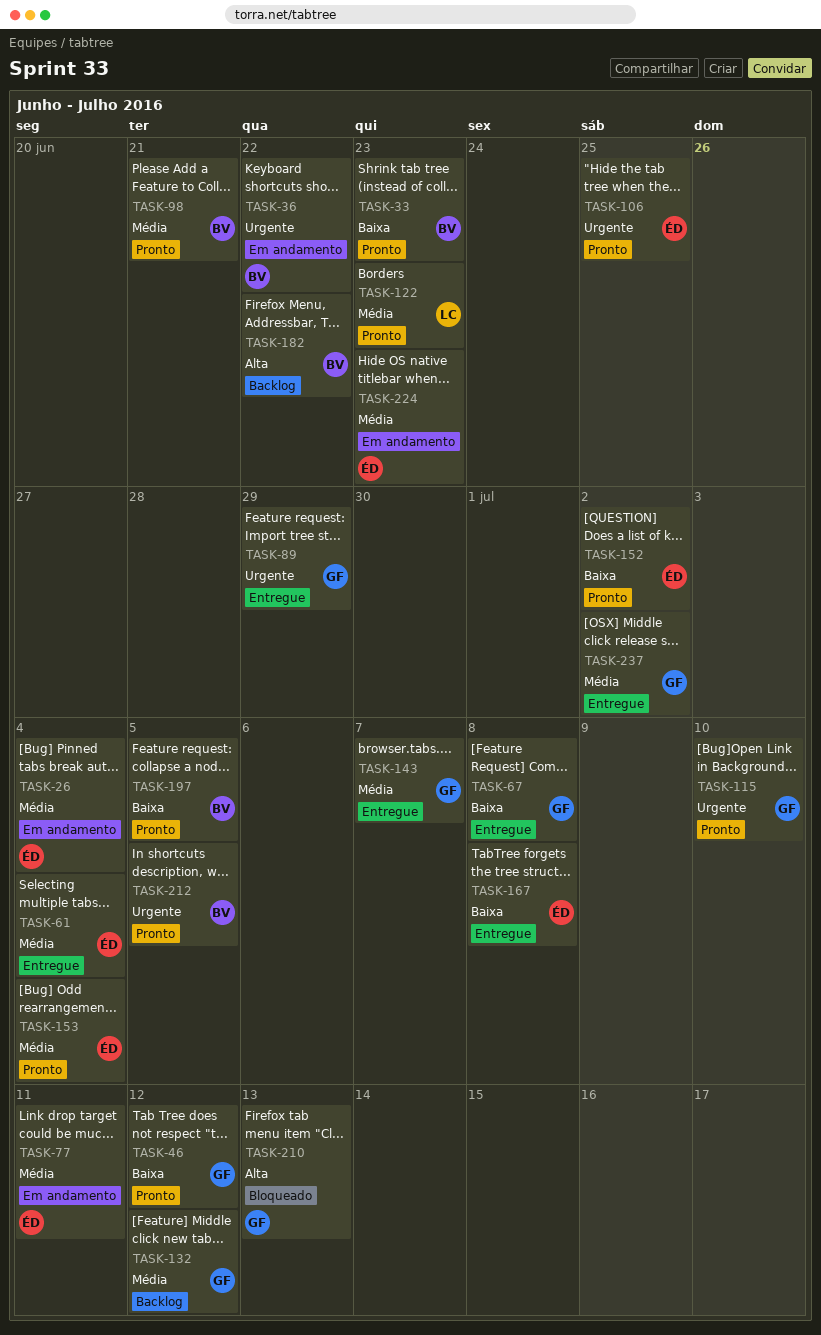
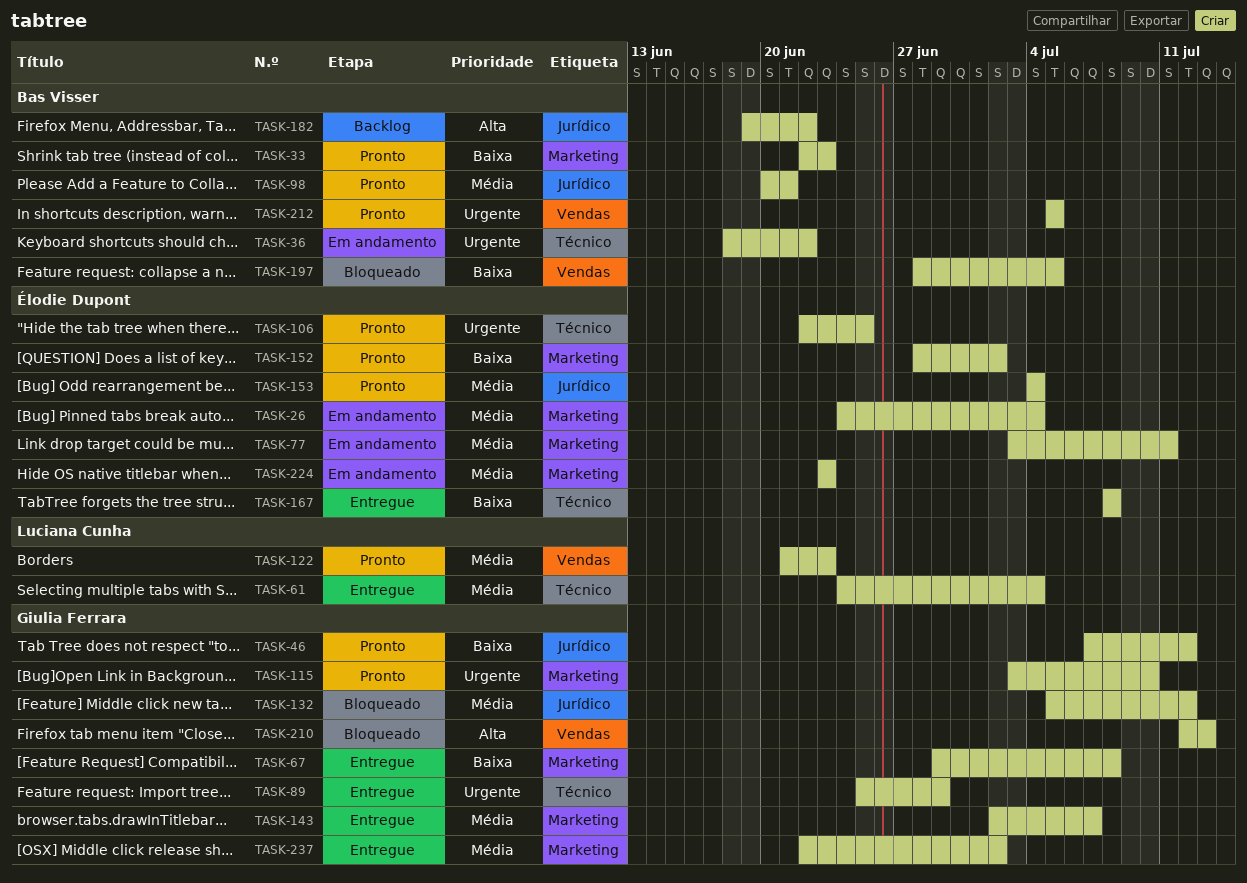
TASK-61, owner: Élodie Dupont -> Luciana Cunha
TASK-132, status: Backlog -> Bloqueado
TASK-197, status: Pronto -> Bloqueado

